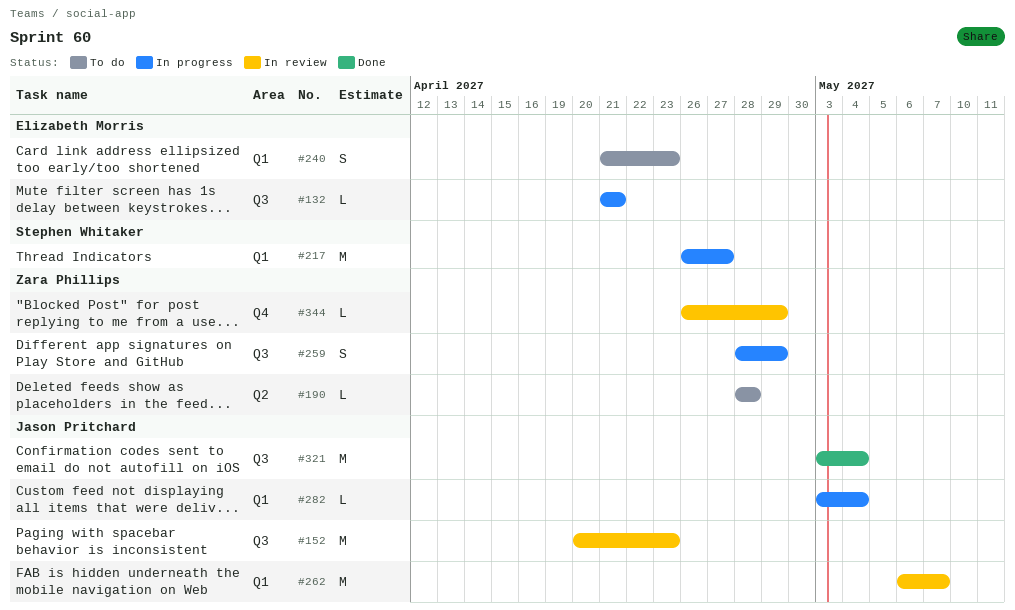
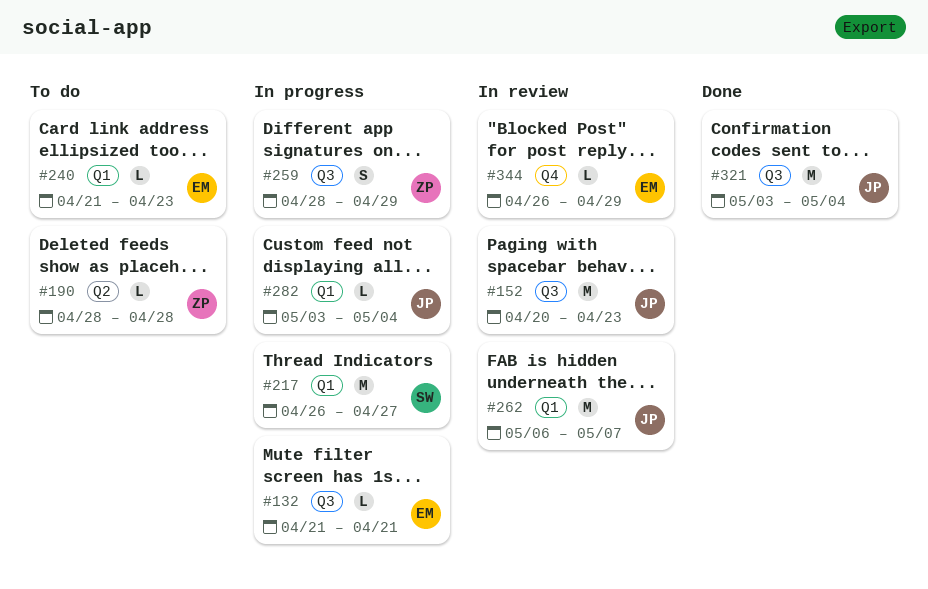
#240, estimate: S -> L
#344, owner: Zara Phillips -> Elizabeth Morris

